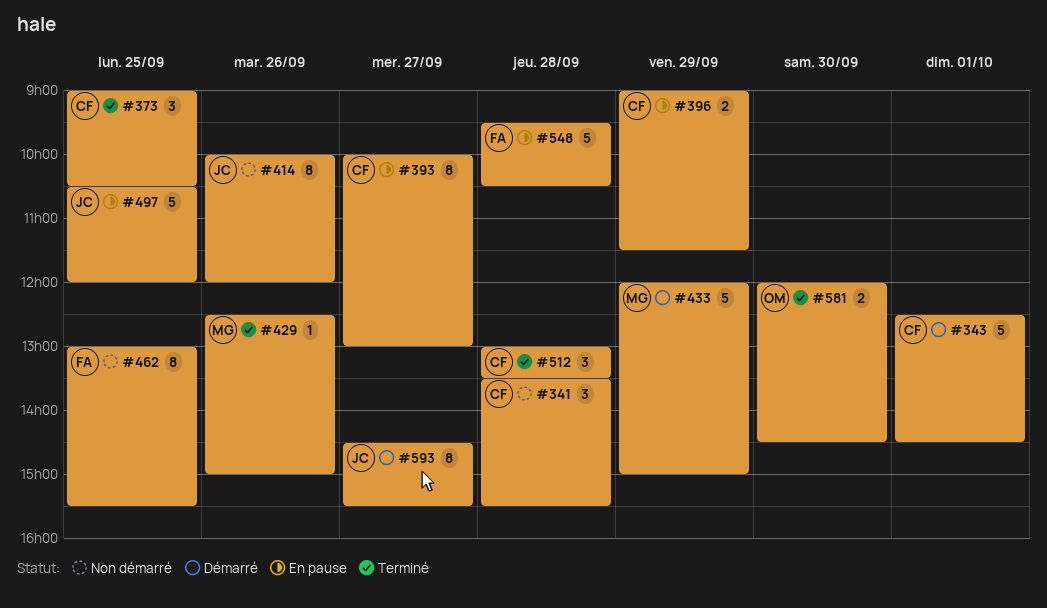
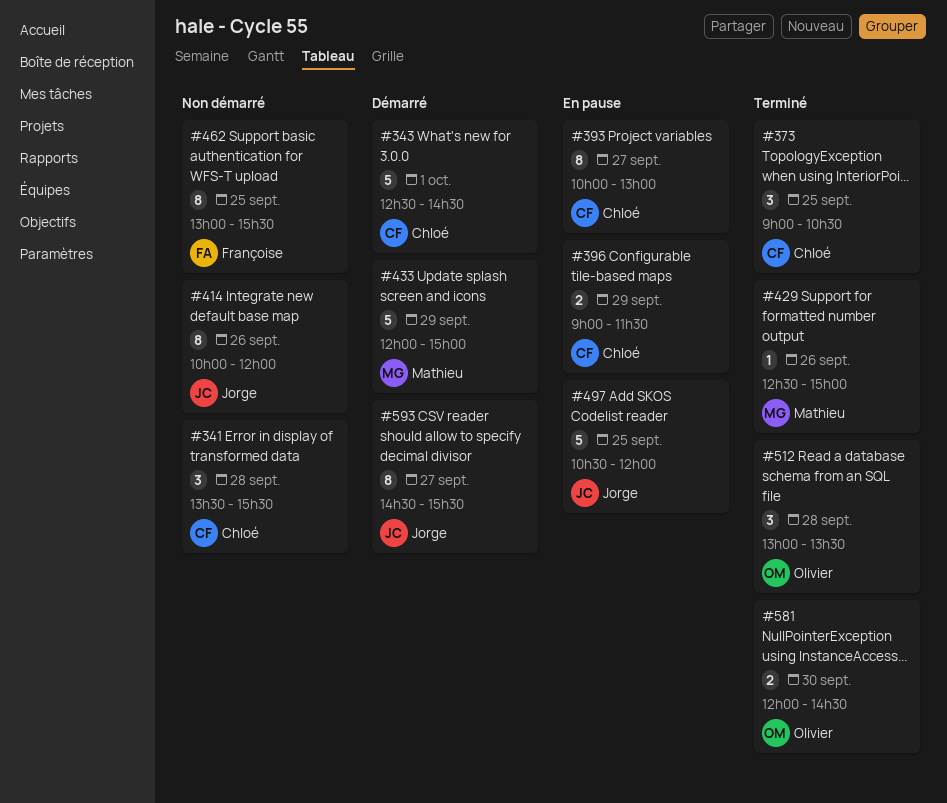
#512, owner: Chloé -> Olivier
#548: present -> none

